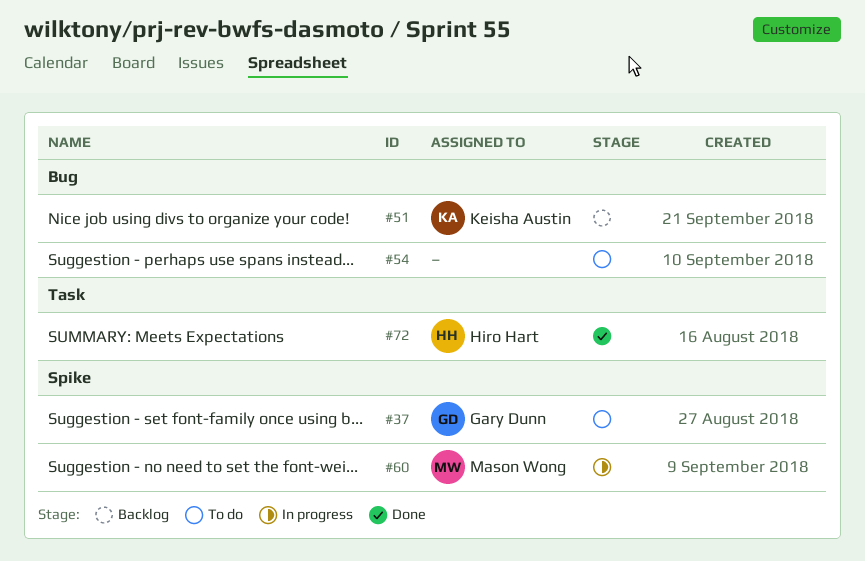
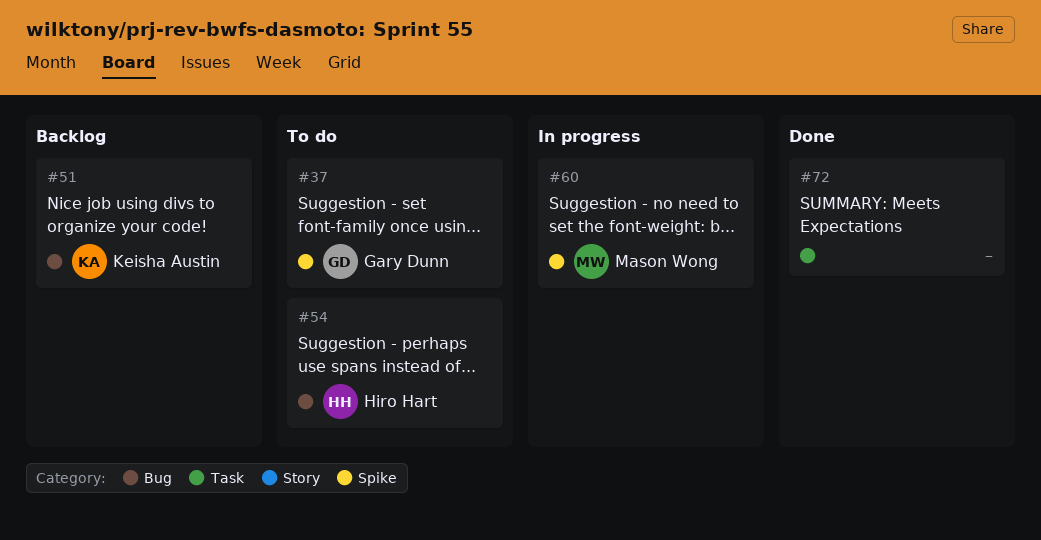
#54, owner: none -> Hiro Hart
#72, owner: Hiro Hart -> none

